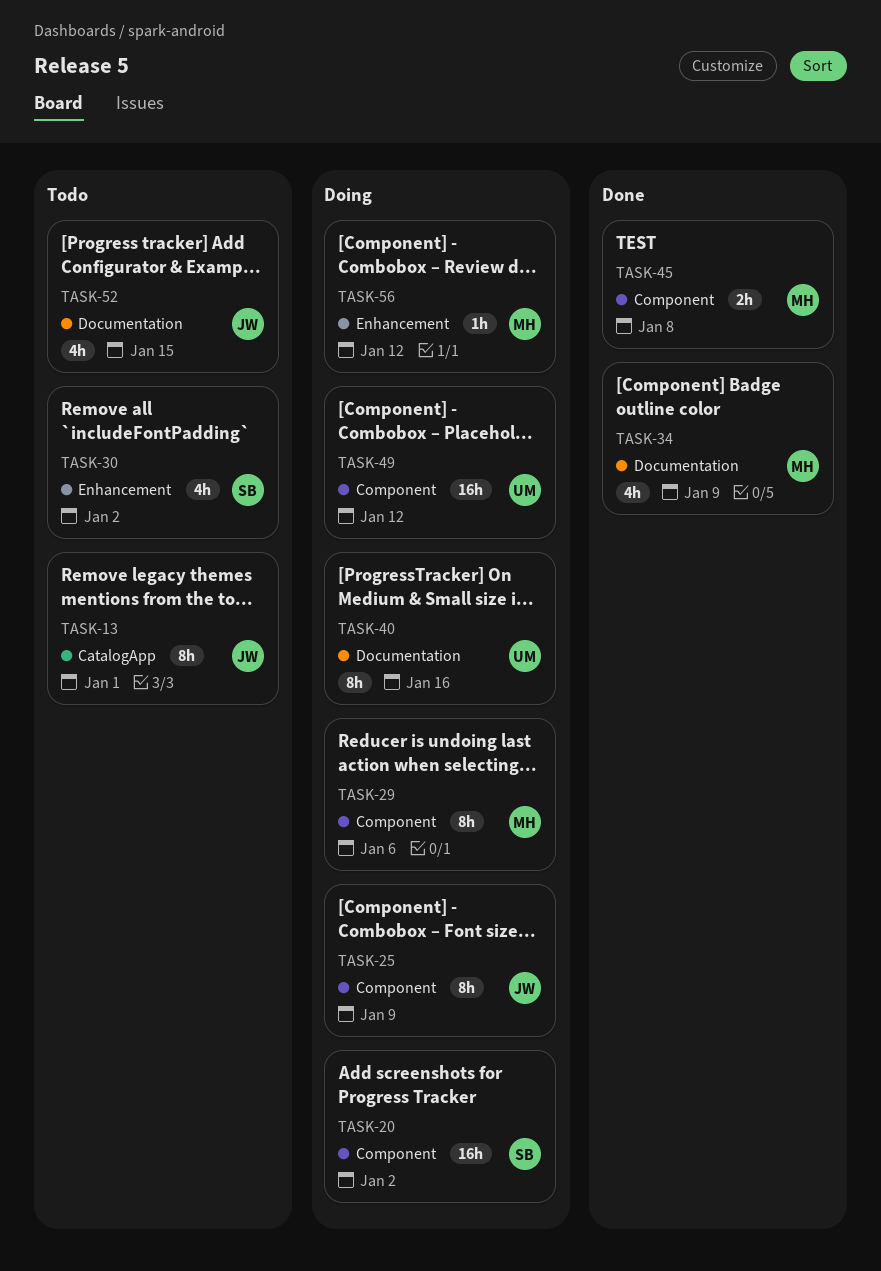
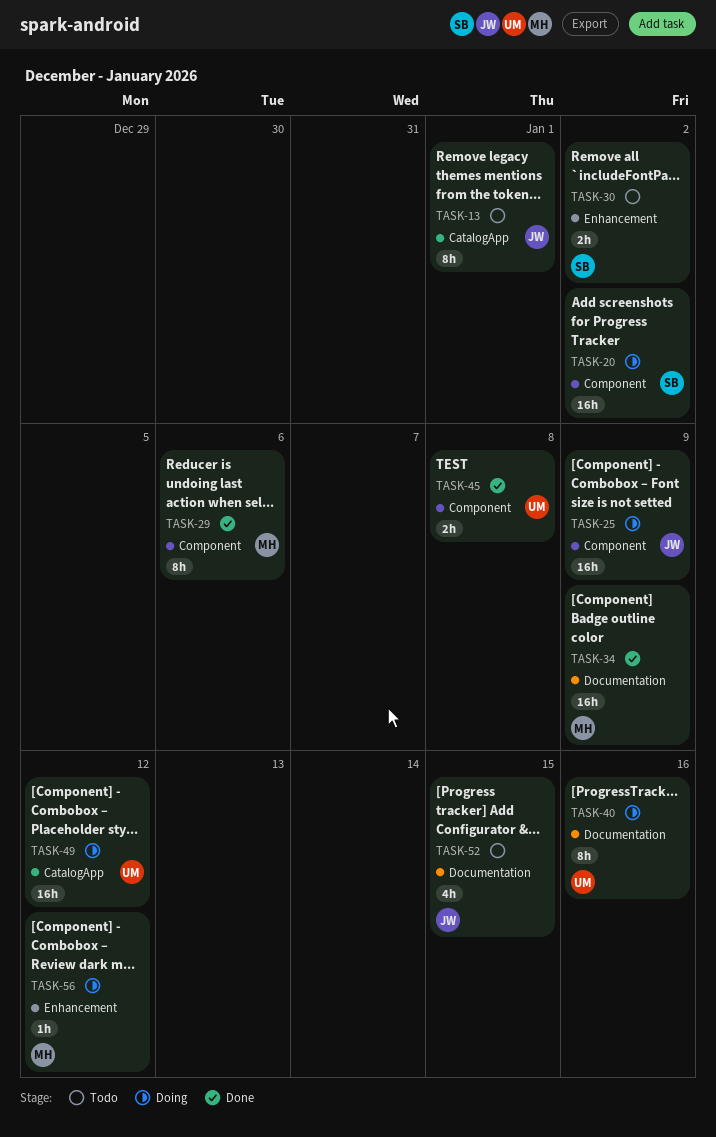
TASK-25, estimate: 8h -> 16h
TASK-29, status: Doing -> Done
TASK-30, estimate: 4h -> 2h
TASK-34, estimate: 4h -> 16h
TASK-45, owner: MH -> UM
TASK-49, label: Component -> CatalogApp

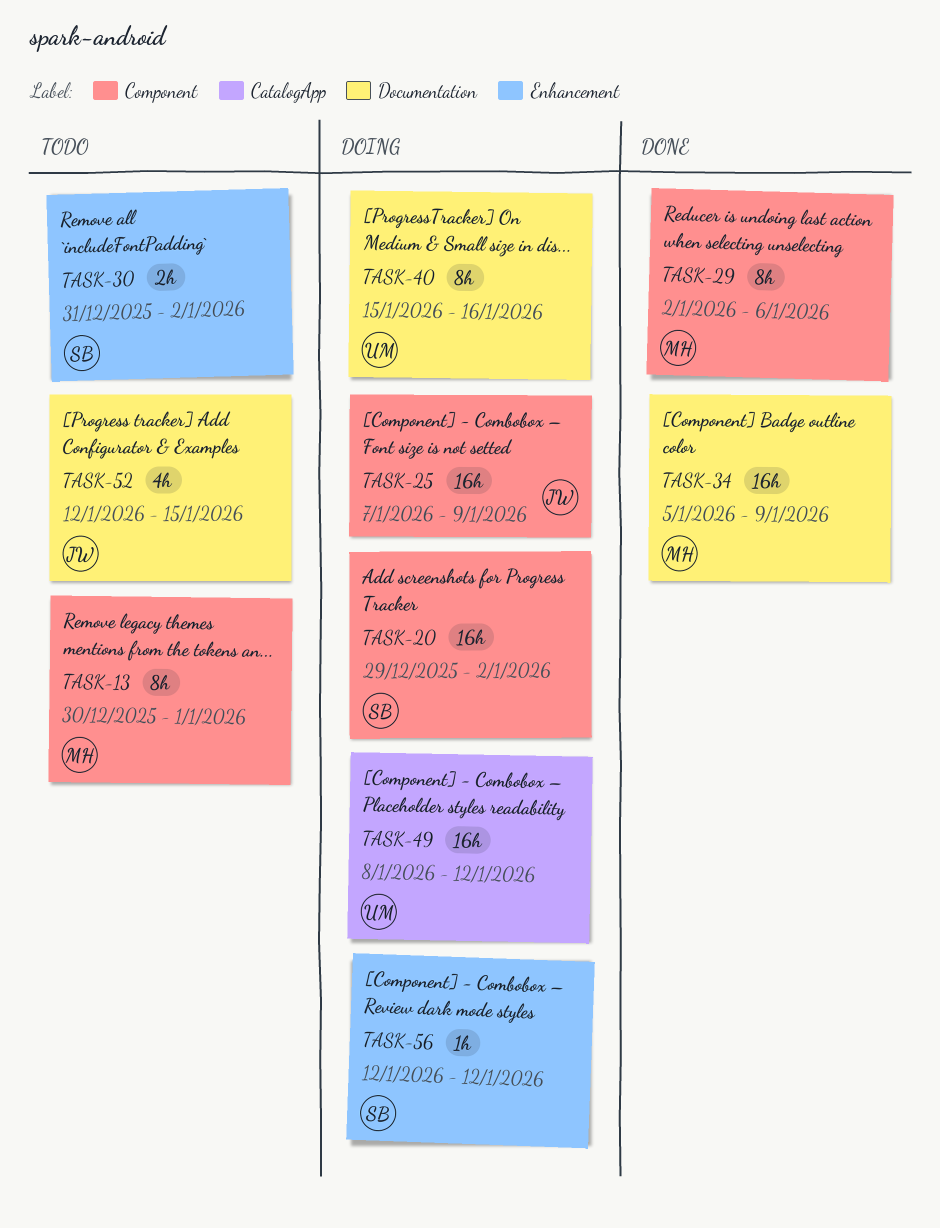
TASK-13, owner: JW -> MH
TASK-13, label: CatalogApp -> Component
TASK-45: present -> none
TASK-56, owner: MH -> SB

